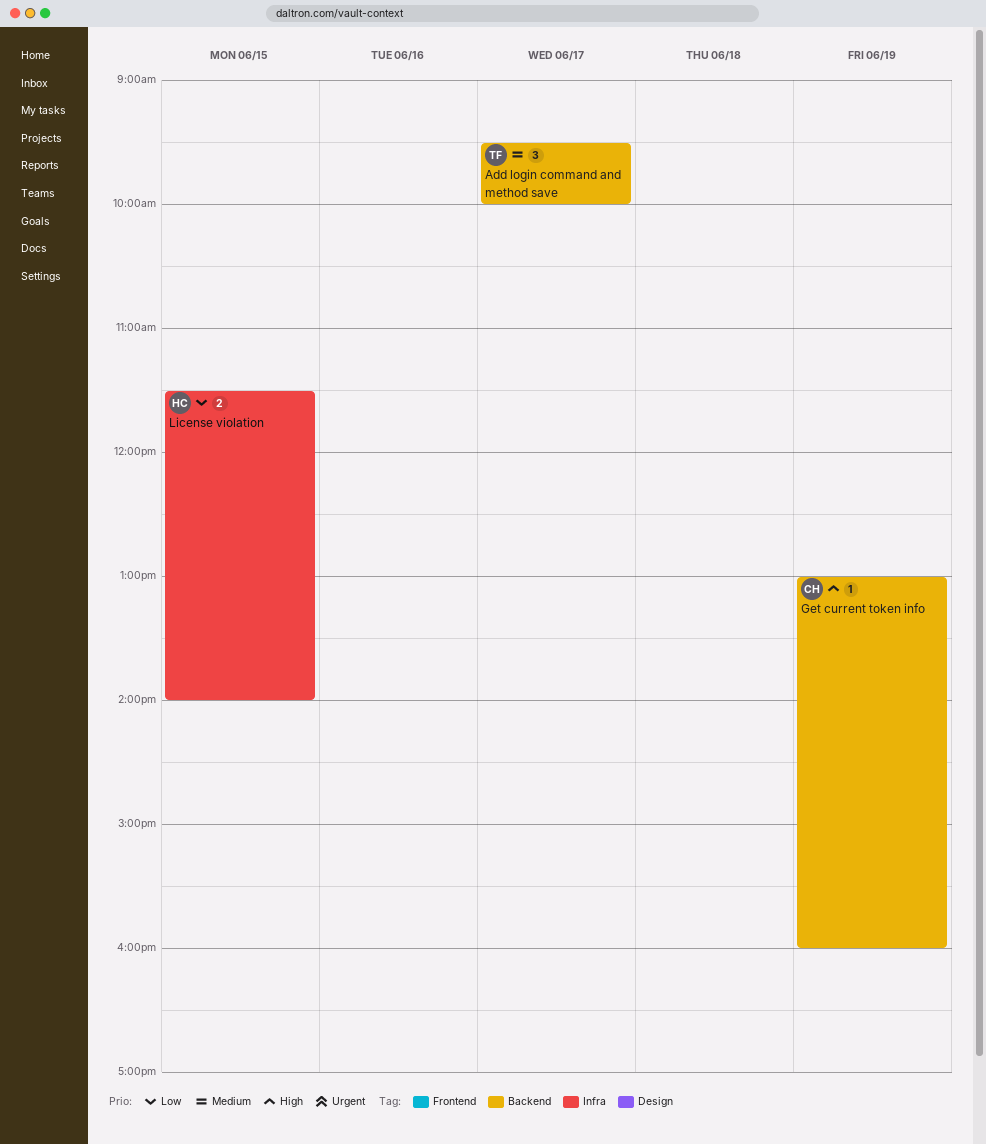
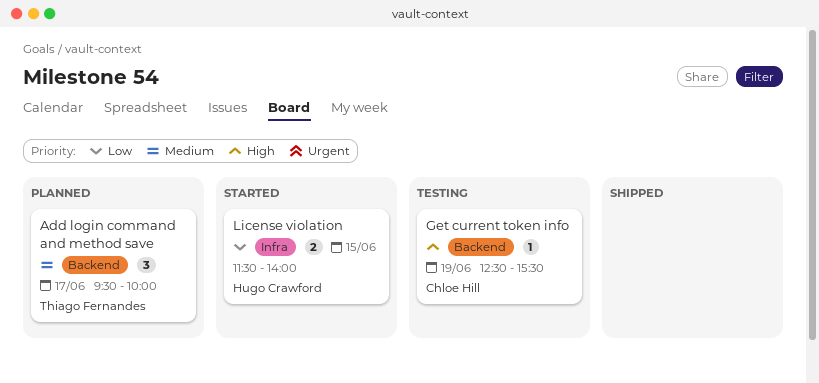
Get current token info, begins: 13:00 -> 12:30
Get current token info, ends: 16:00 -> 15:30

